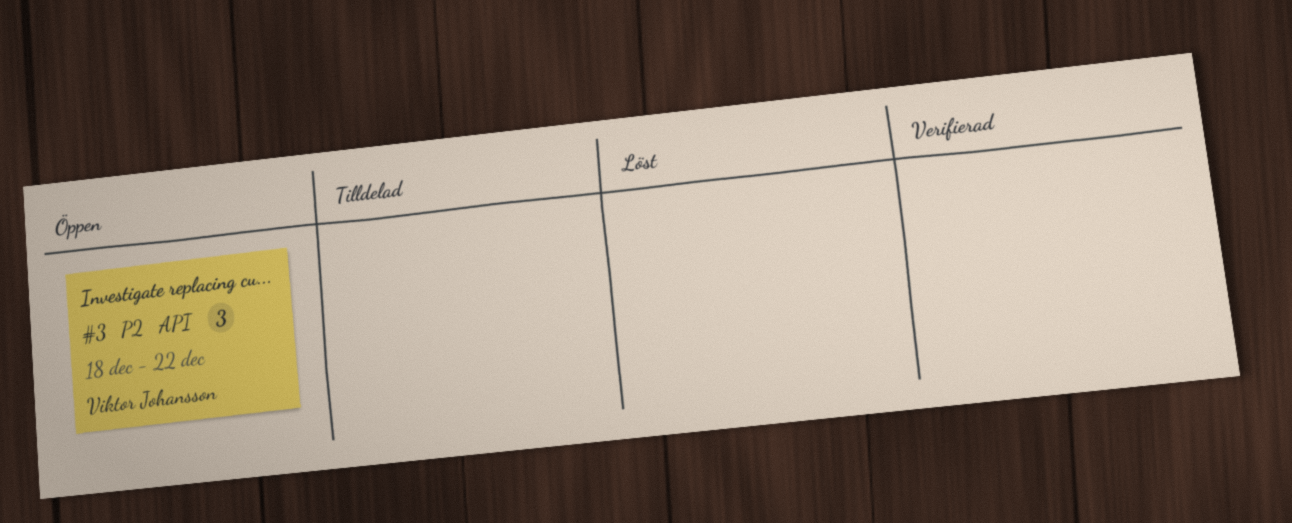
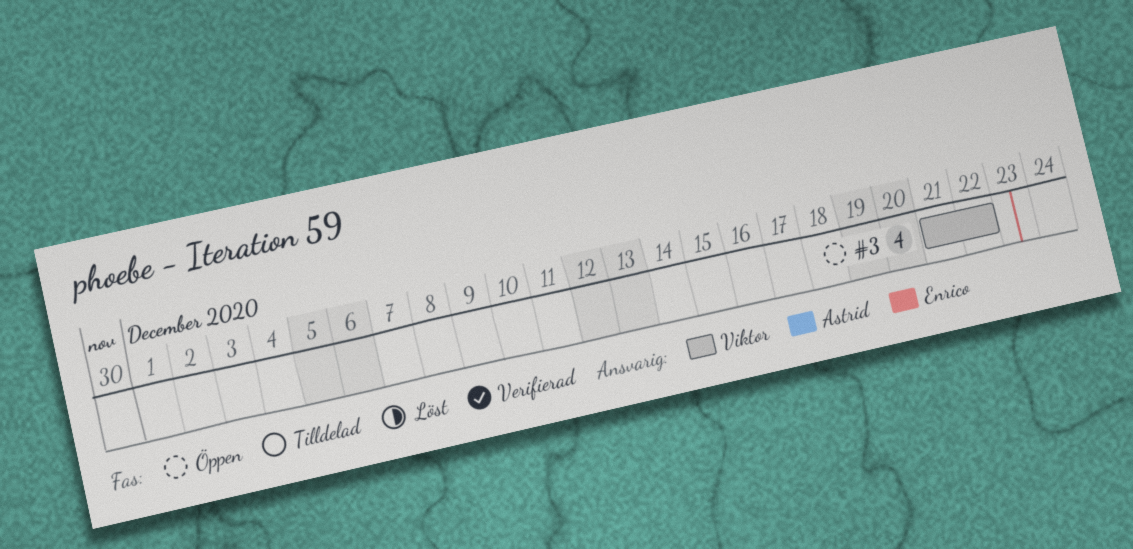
#3, estimate: 3 -> 4
#3, start: Dec 18 -> Dec 21

